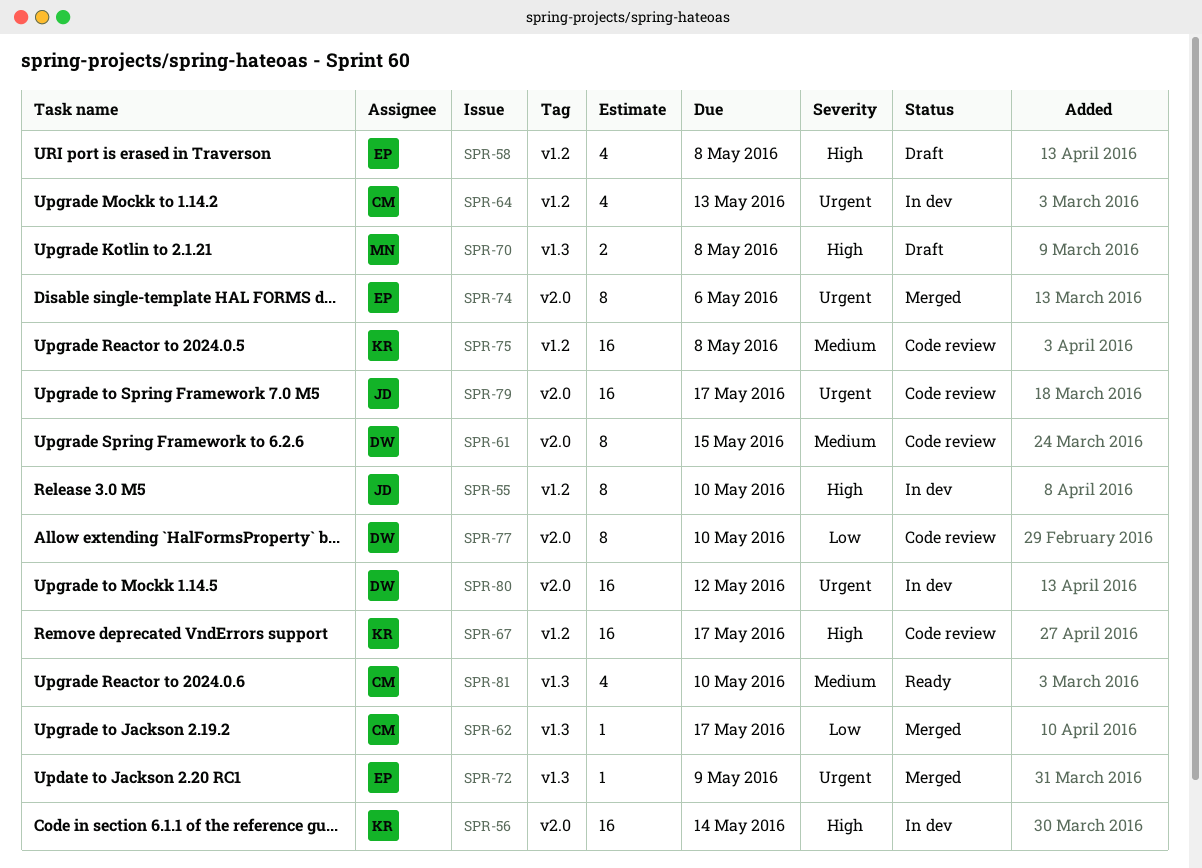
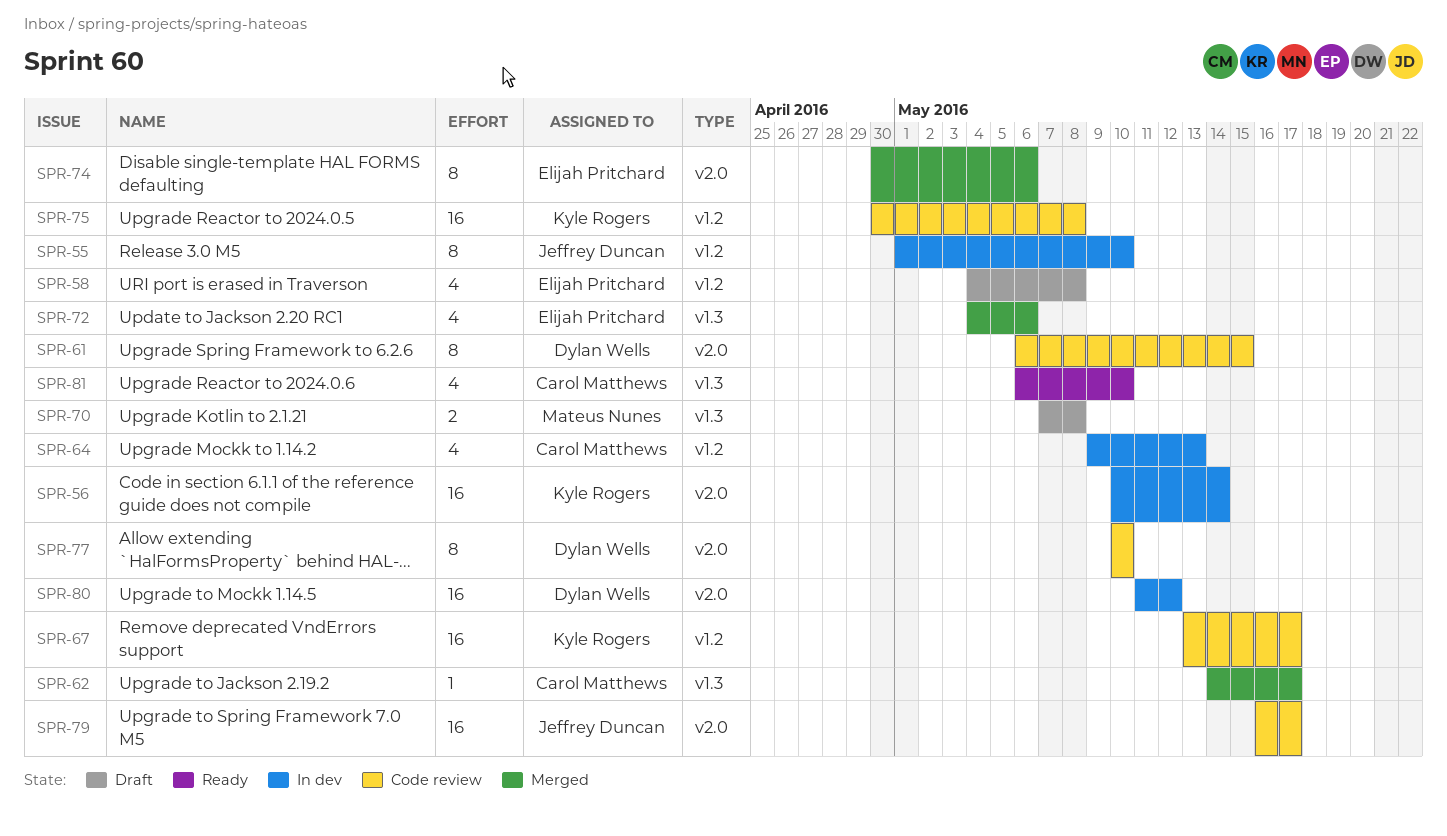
SPR-72, estimate: 1 -> 4
SPR-72, due: May 9 -> May 6

